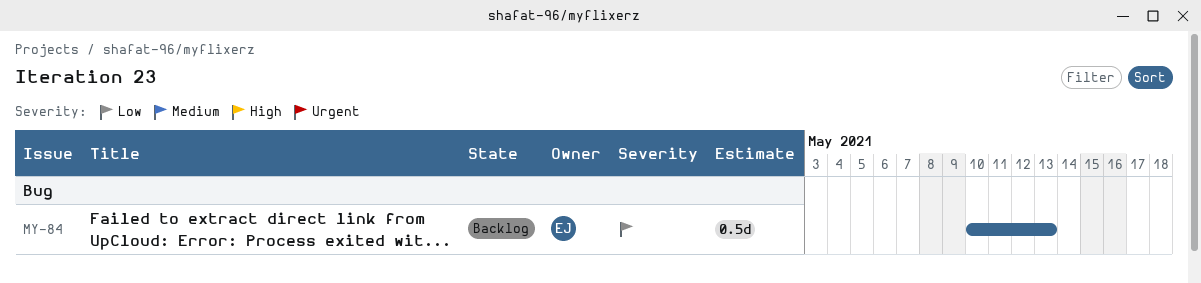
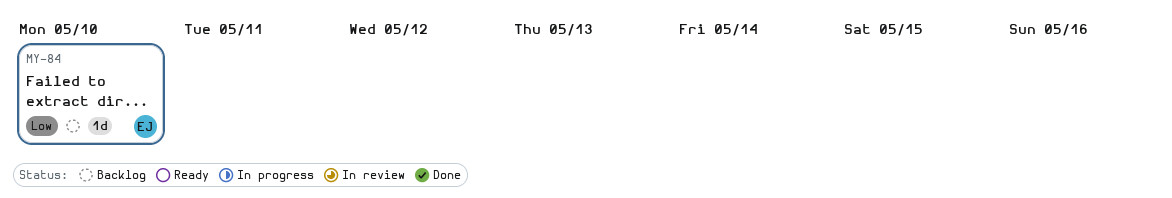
MY-84, estimate: 0.5d -> 1d
MY-84, due: May 13 -> May 10

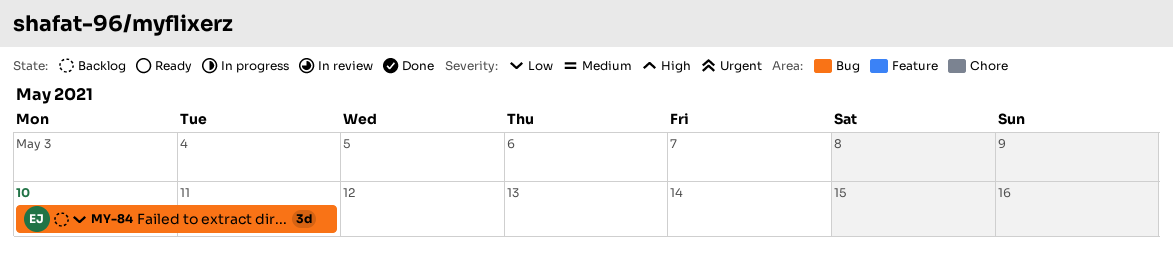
MY-84, estimate: 1d -> 3d
MY-84, due: May 10 -> May 11

